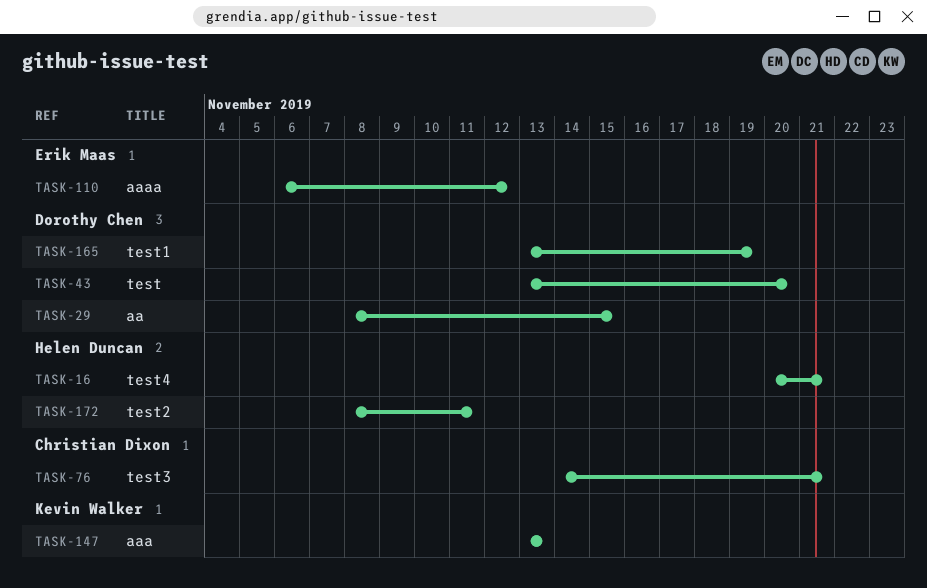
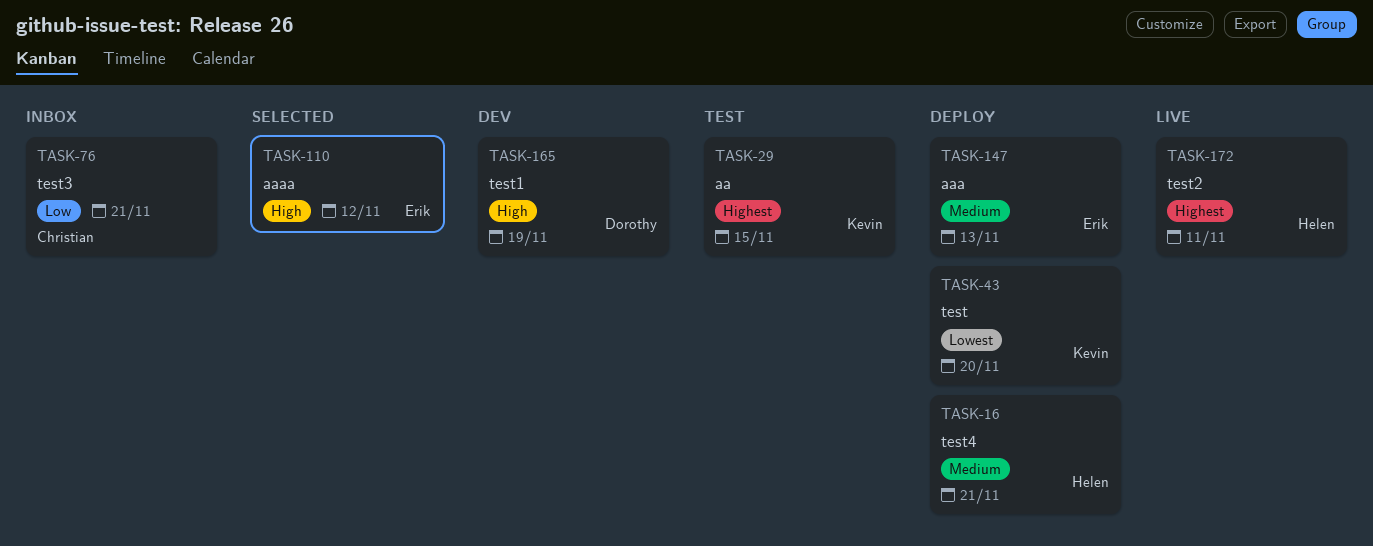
TASK-29, owner: Dorothy Chen -> Kevin Walker
TASK-43, owner: Dorothy Chen -> Kevin Walker
TASK-147, owner: Kevin Walker -> Erik Maas

